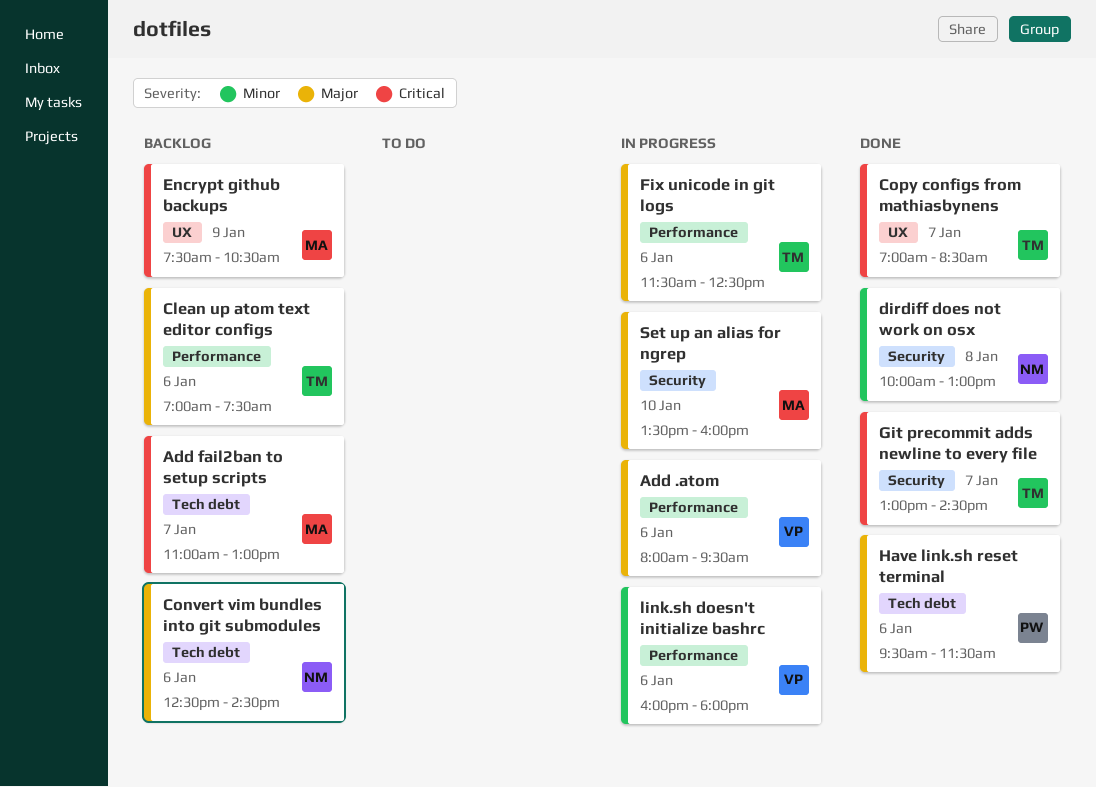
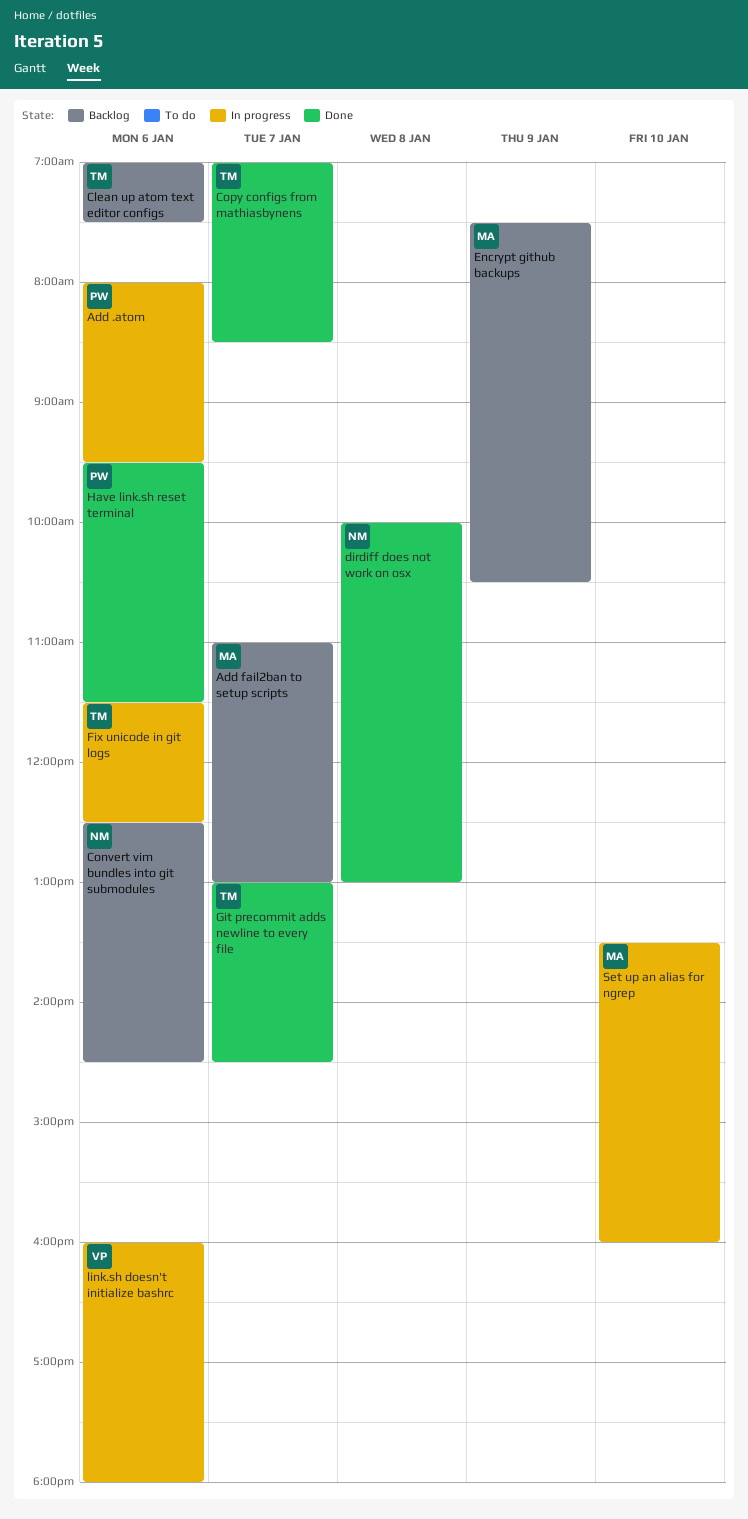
Add .atom, owner: VP -> PW

